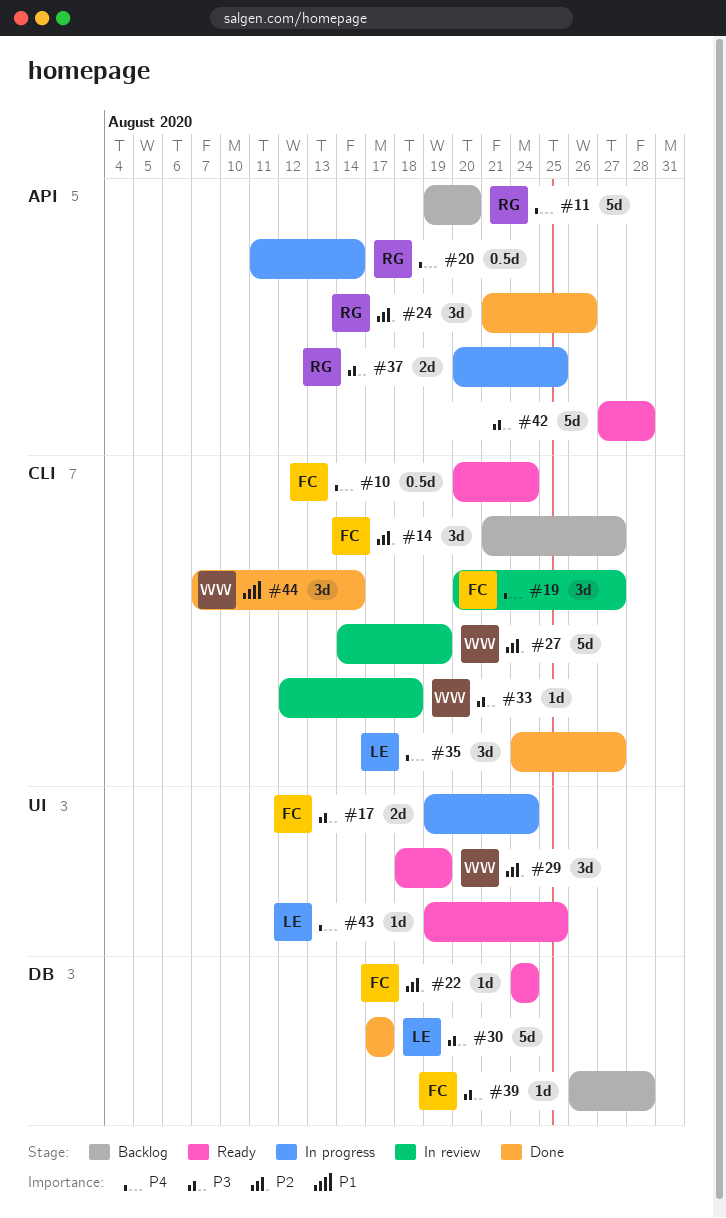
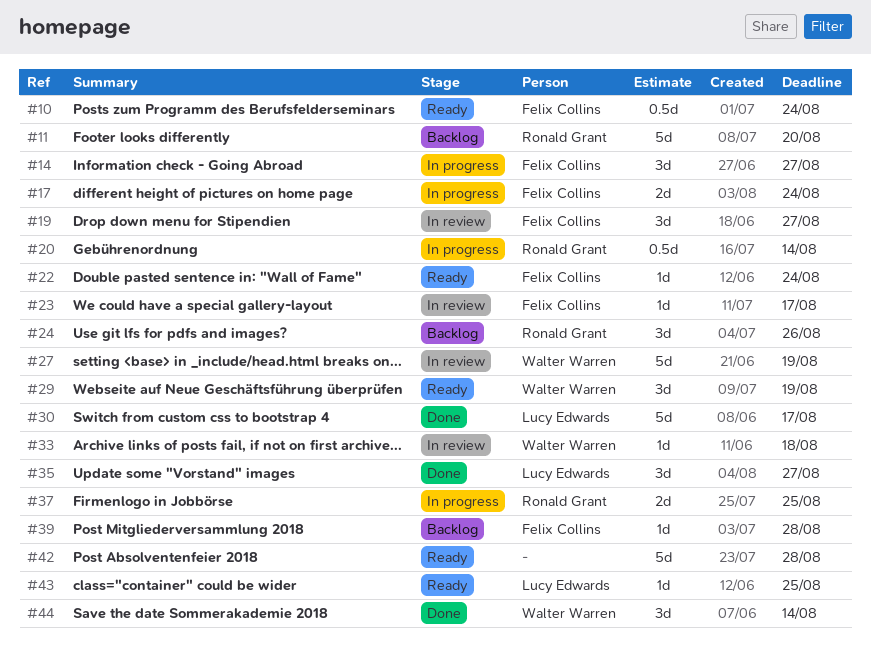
#14, status: Backlog -> In progress
#23: none -> present
#24, status: Done -> Backlog

